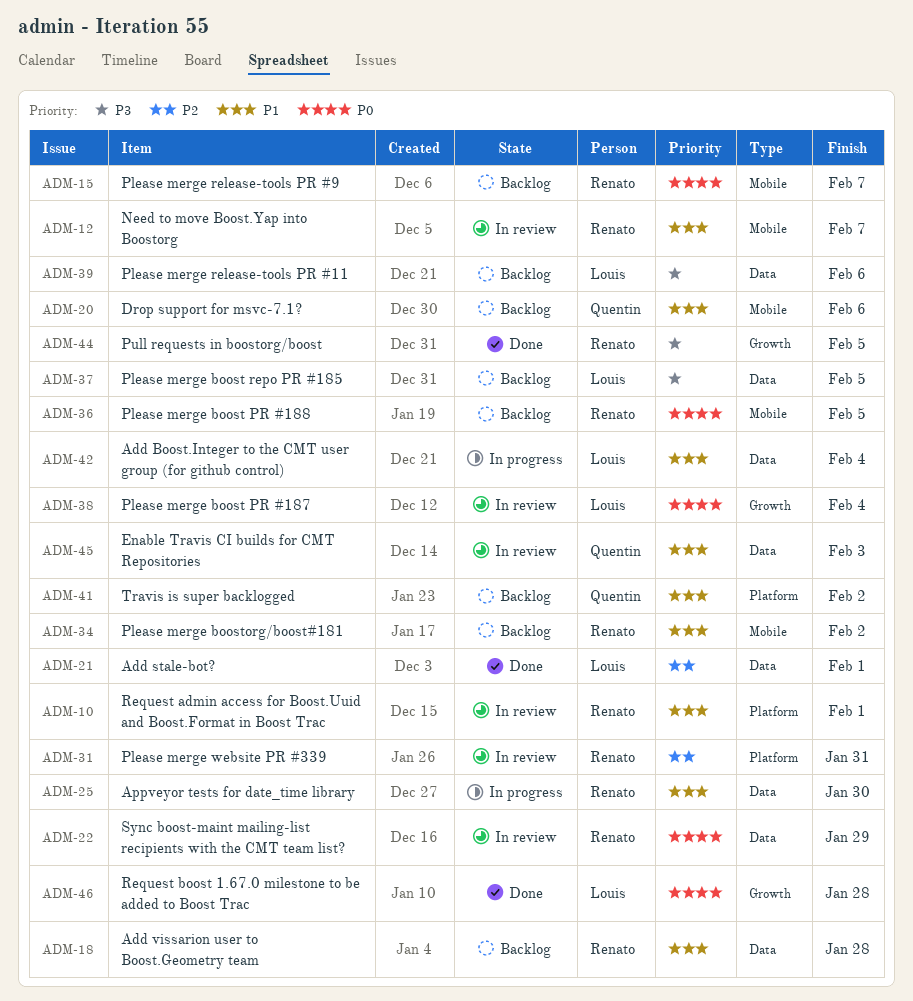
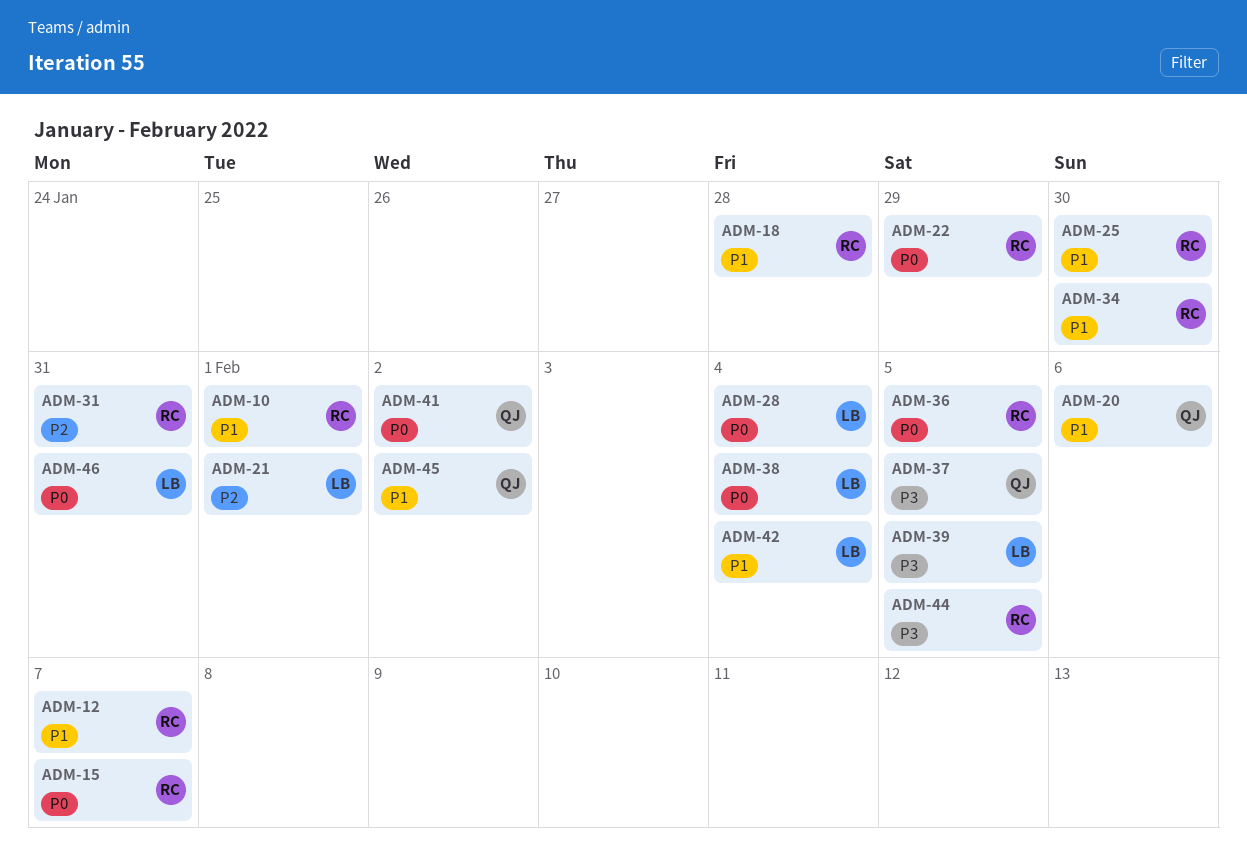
ADM-28: none -> present
ADM-34, due: Feb 2 -> Jan 30
ADM-37, owner: Louis -> Quentin
ADM-39, due: Feb 6 -> Feb 5
ADM-41, priority: P1 -> P0
ADM-45, due: Feb 3 -> Feb 2
ADM-46, due: Jan 28 -> Jan 31

